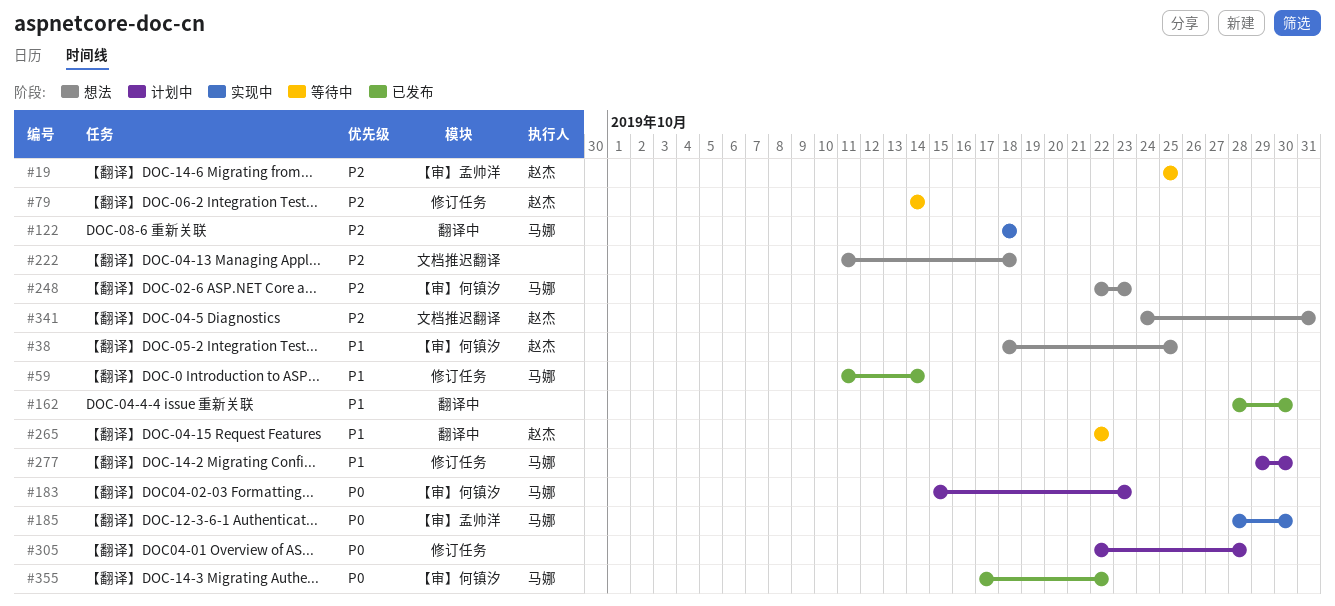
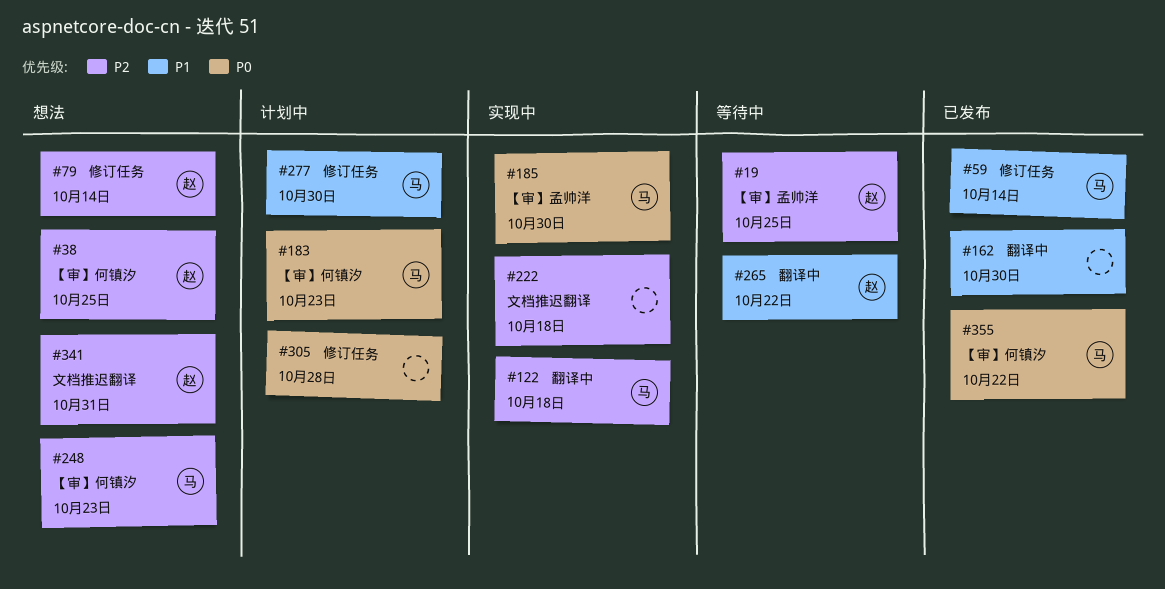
#38, priority: P1 -> P2
#79, status: 等待中 -> 想法
#222, status: 想法 -> 实现中

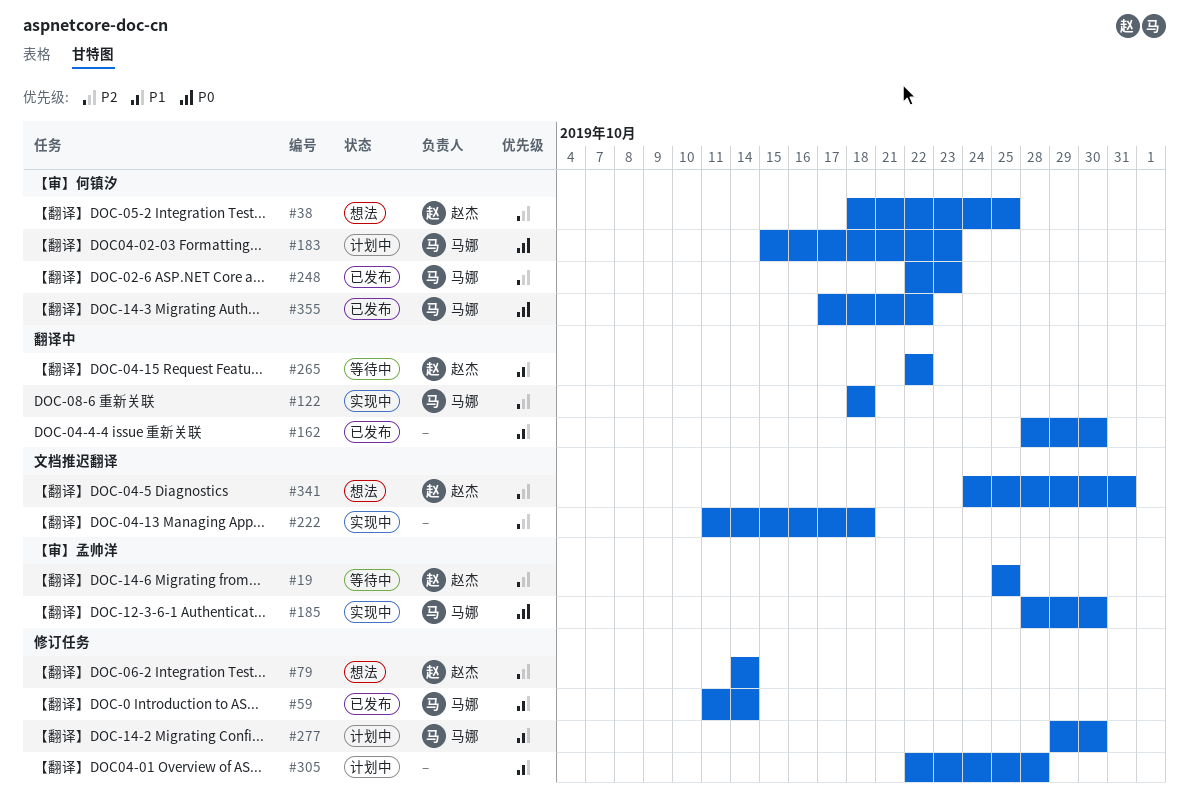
#248, status: 想法 -> 已发布
#305, priority: P0 -> P1

